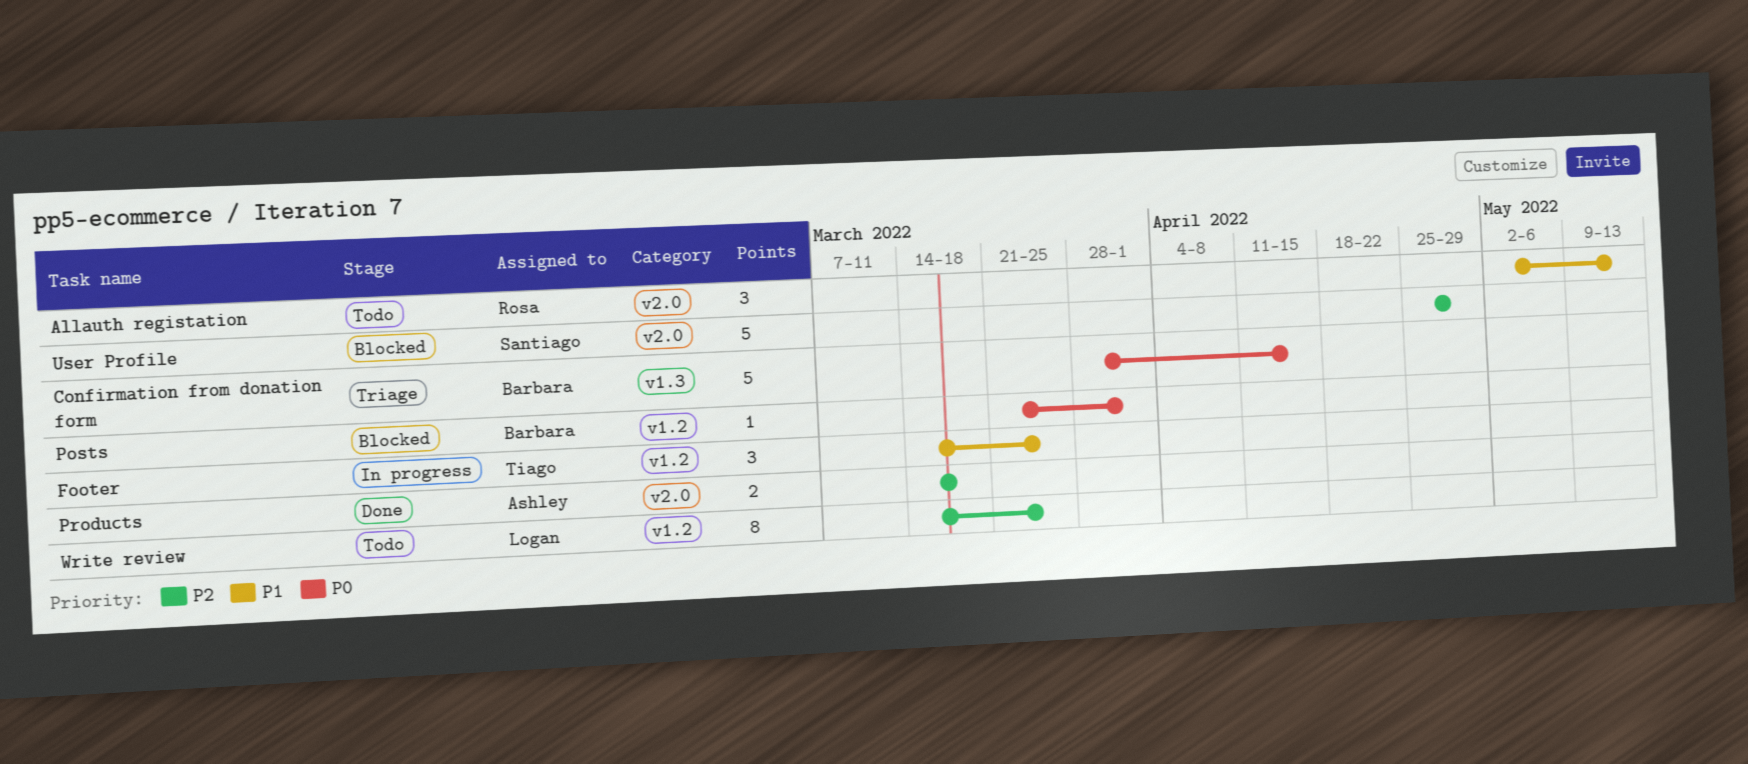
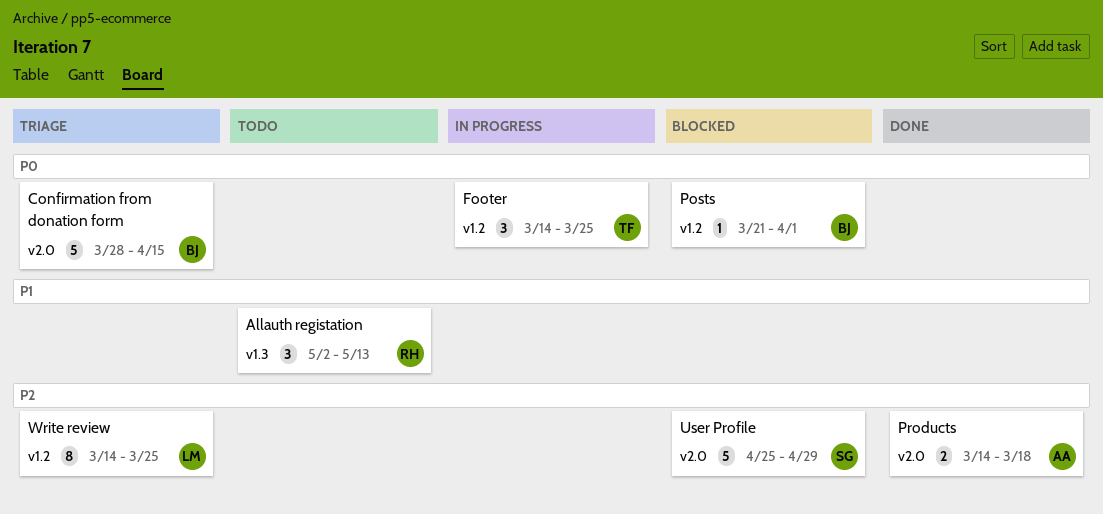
Allauth registation, label: v2.0 -> v1.3
Confirmation from donation form, label: v1.3 -> v2.0
Footer, priority: P1 -> P0
Write review, status: Todo -> Triage

